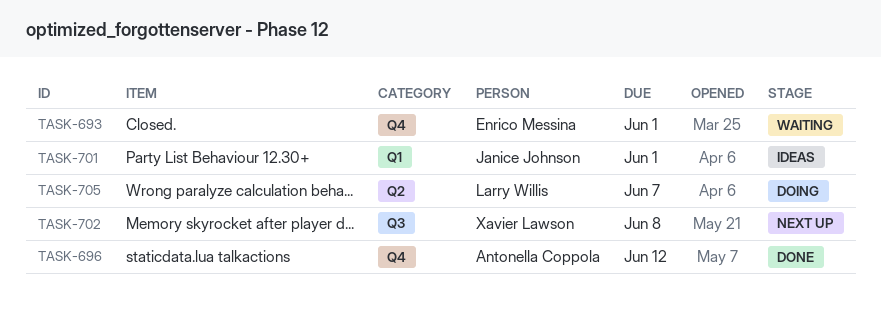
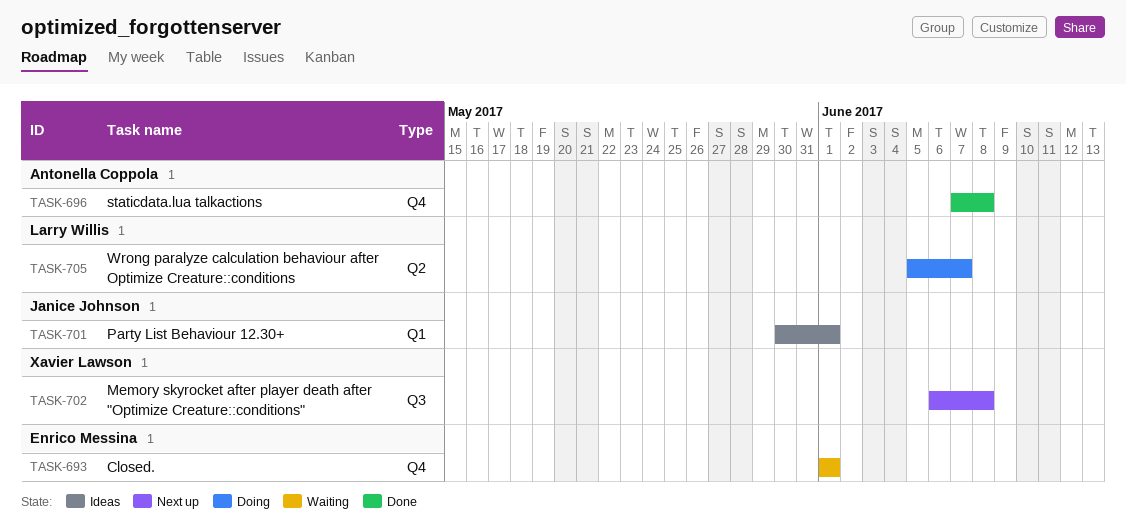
TASK-696, due: Jun 12 -> Jun 8

